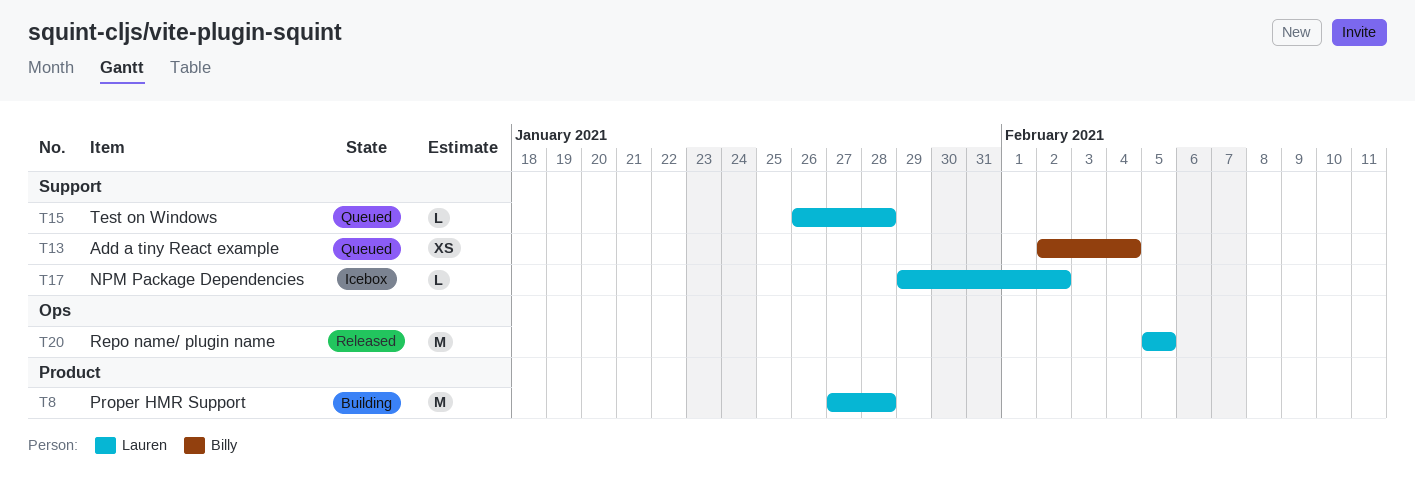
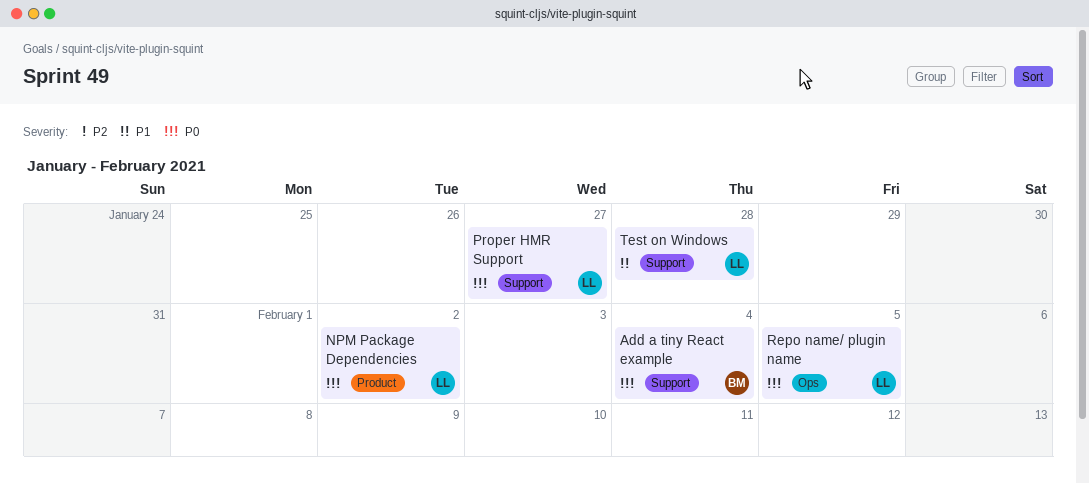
NPM Package Dependencies, label: Support -> Product
Proper HMR Support, label: Product -> Support
Proper HMR Support, due: Jan 28 -> Jan 27

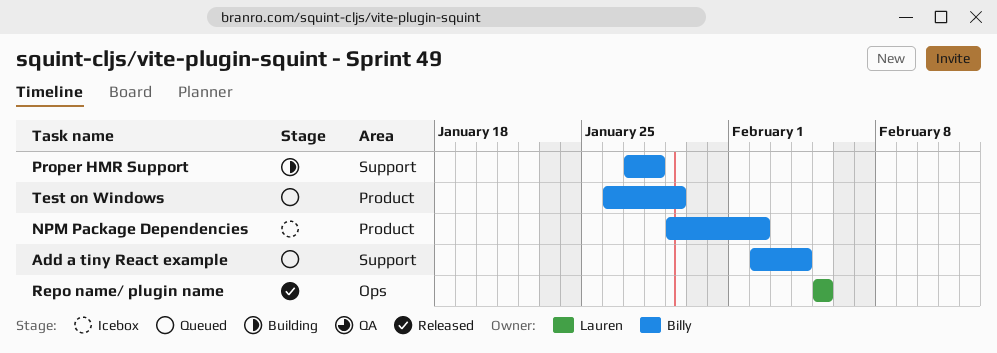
NPM Package Dependencies, owner: Lauren -> Billy
Proper HMR Support, owner: Lauren -> Billy
Proper HMR Support, due: Jan 27 -> Jan 28
Test on Windows, owner: Lauren -> Billy
Test on Windows, label: Support -> Product
Test on Windows, due: Jan 28 -> Jan 29

